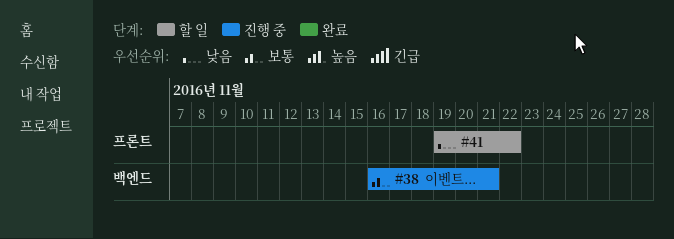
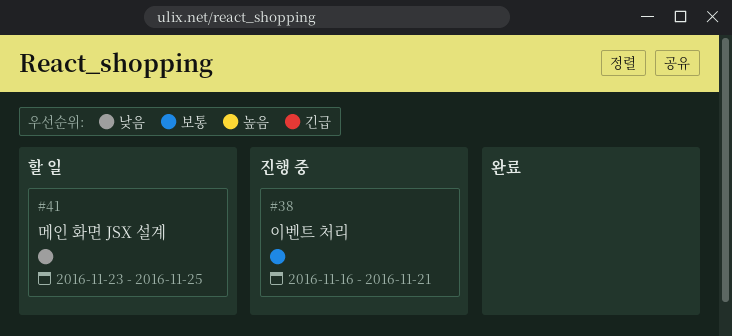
#41, start: Nov 19 -> Nov 23
#41, due: Nov 22 -> Nov 25

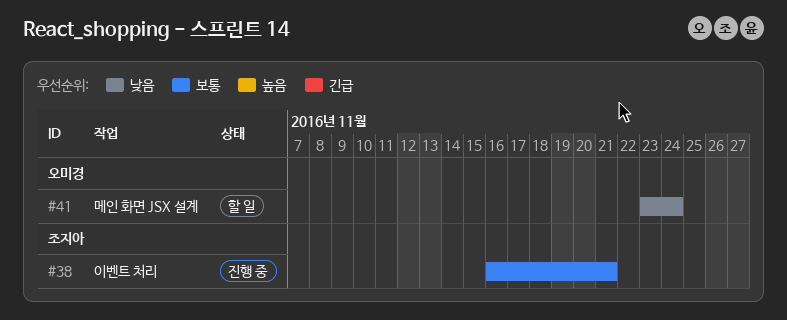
#41, due: Nov 25 -> Nov 24

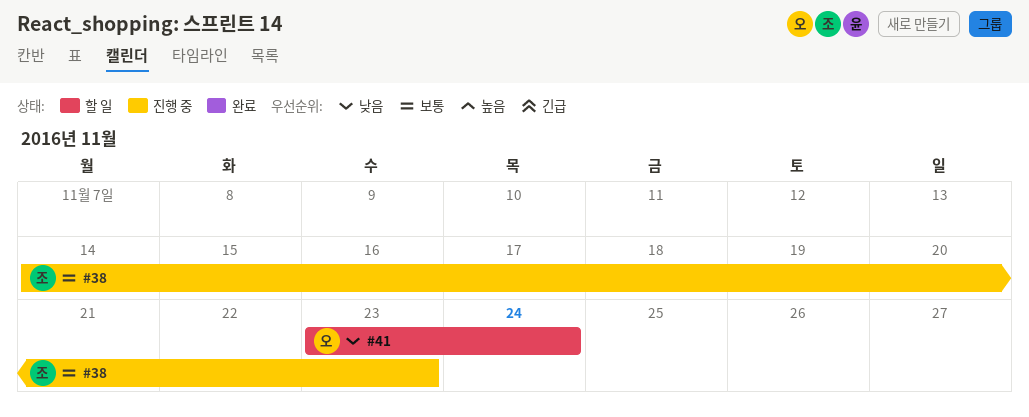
#38, start: Nov 16 -> Nov 14
#38, due: Nov 21 -> Nov 23

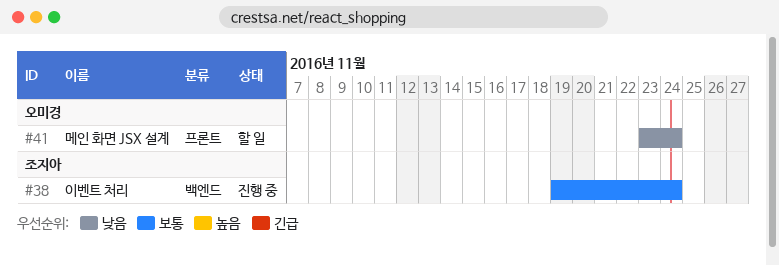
#38, start: Nov 14 -> Nov 19
#38, due: Nov 23 -> Nov 24

